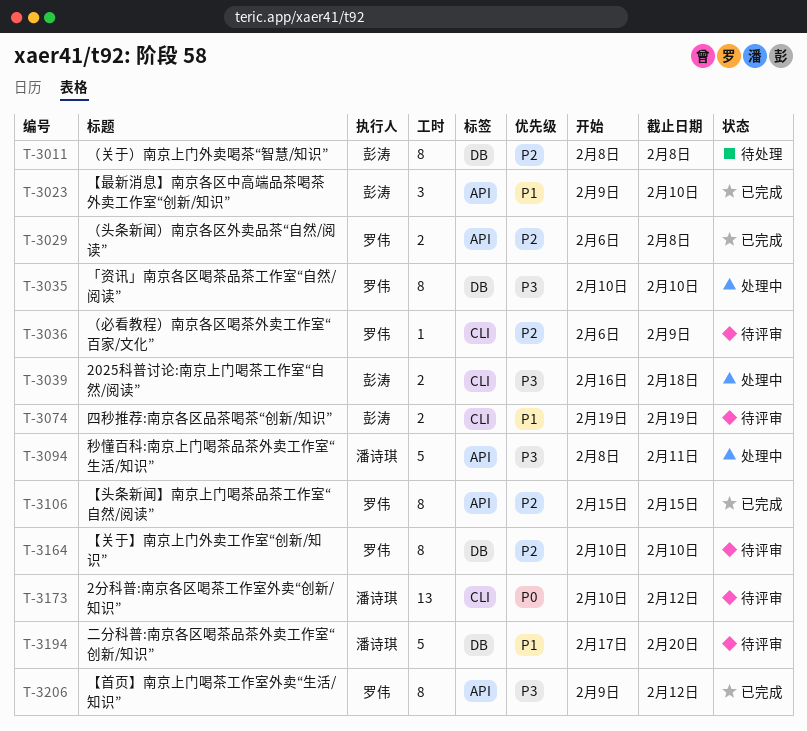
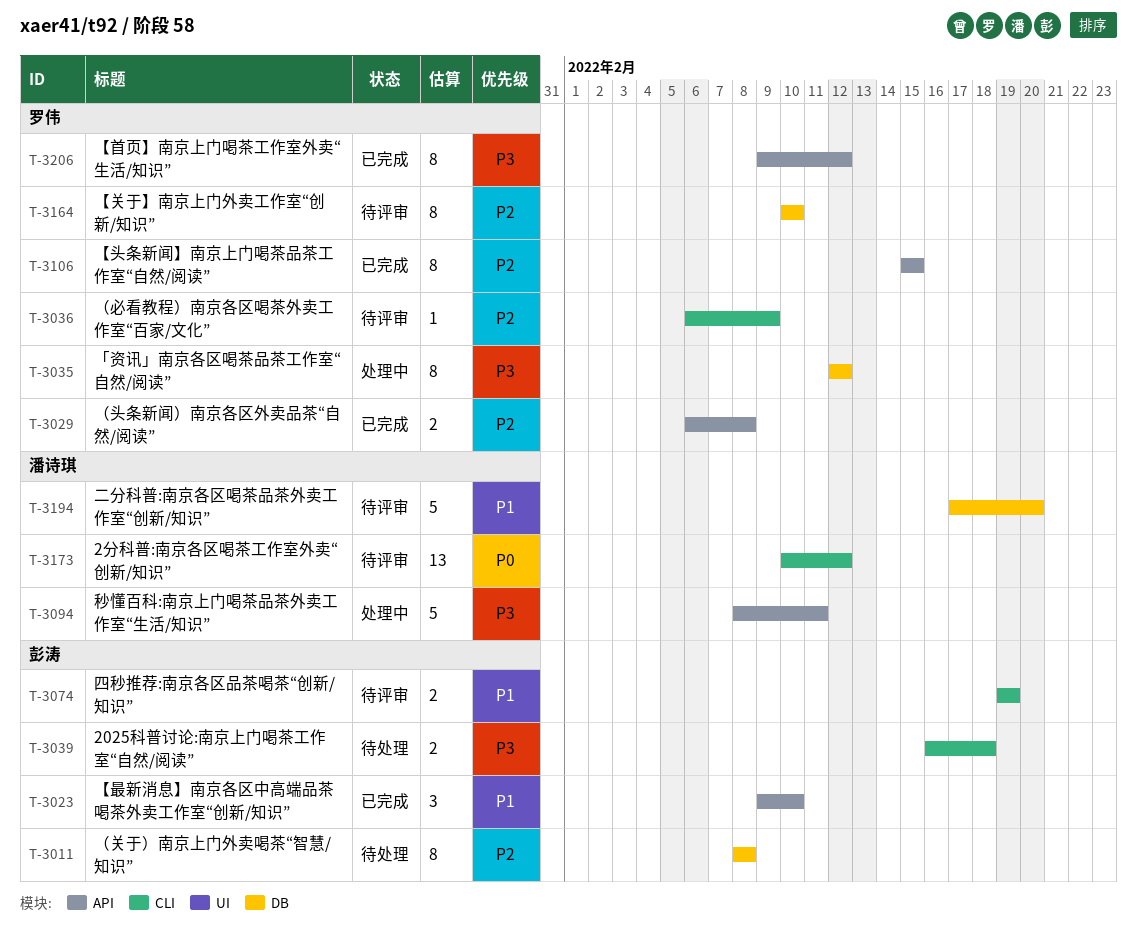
T-3035, start: Feb 10 -> Feb 12
T-3035, due: Feb 10 -> Feb 12
T-3039, status: 处理中 -> 待处理

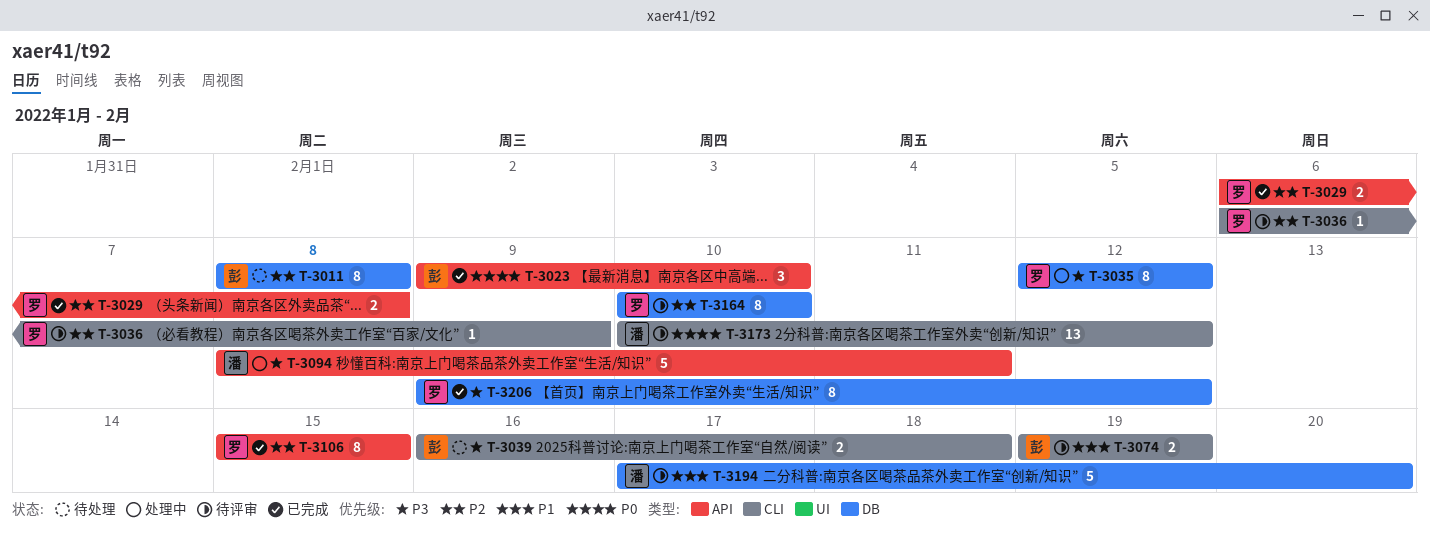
T-3023, priority: P1 -> P0
T-3206, label: API -> DB

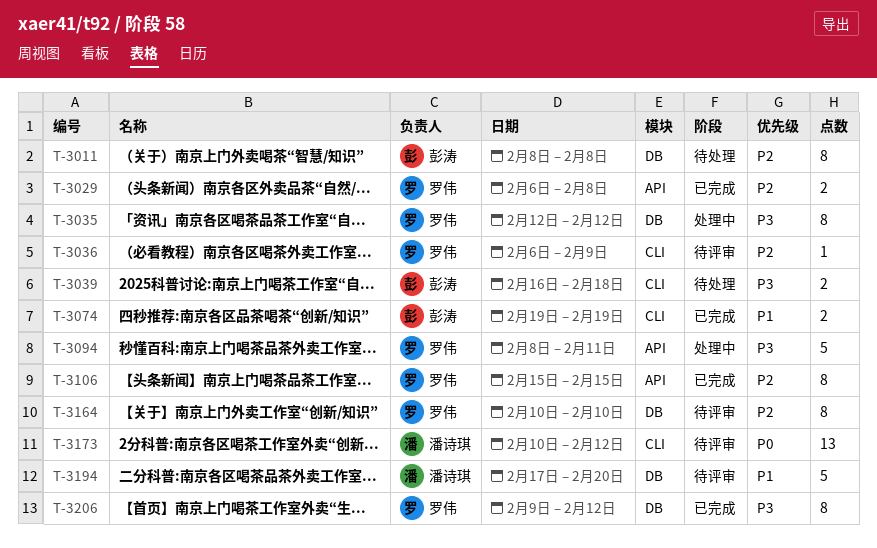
T-3023: present -> none
T-3074, status: 待评审 -> 已完成
T-3094, owner: 潘诗琪 -> 罗伟

